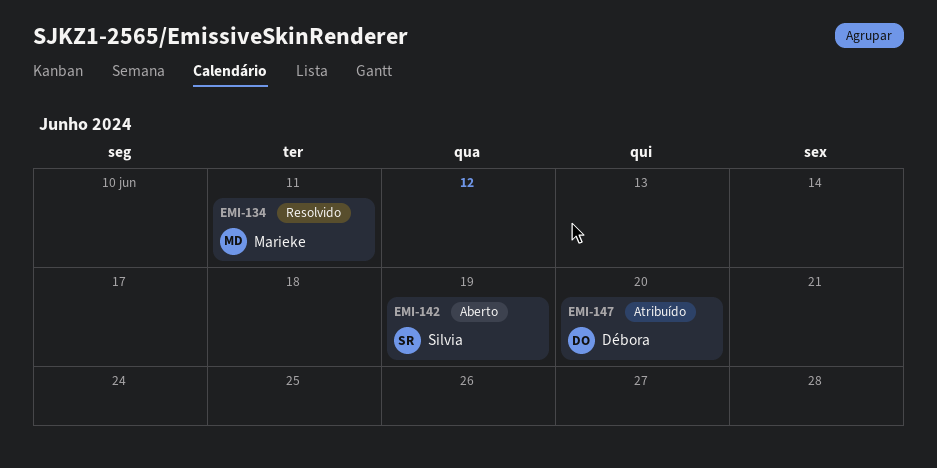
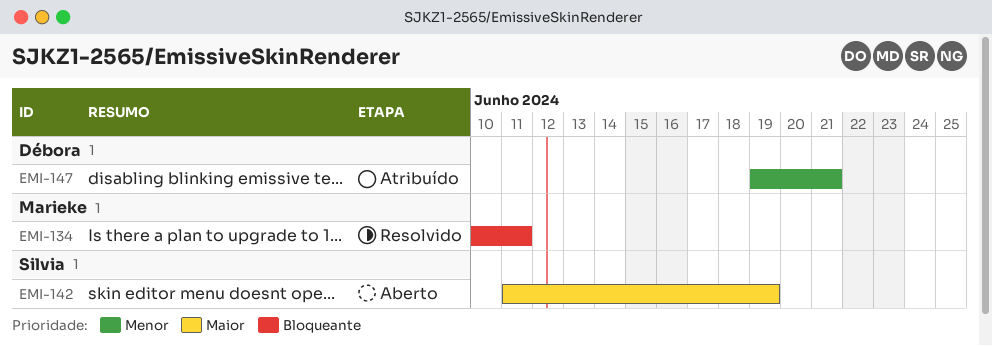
EMI-147, due: Jun 20 -> Jun 21

